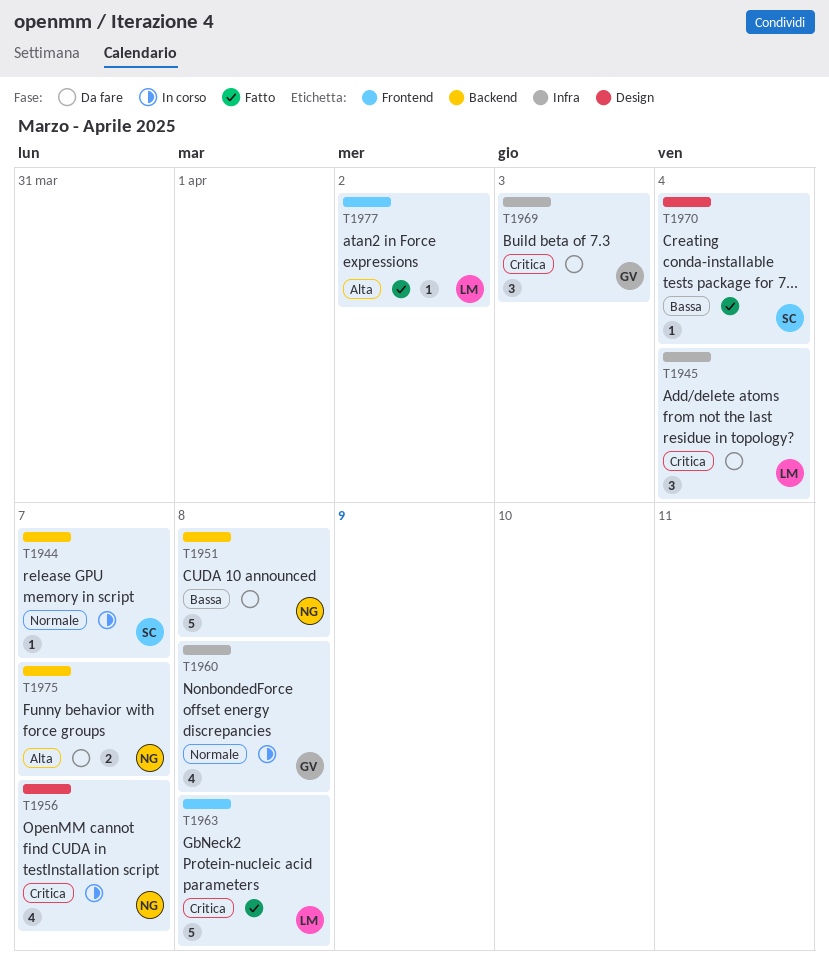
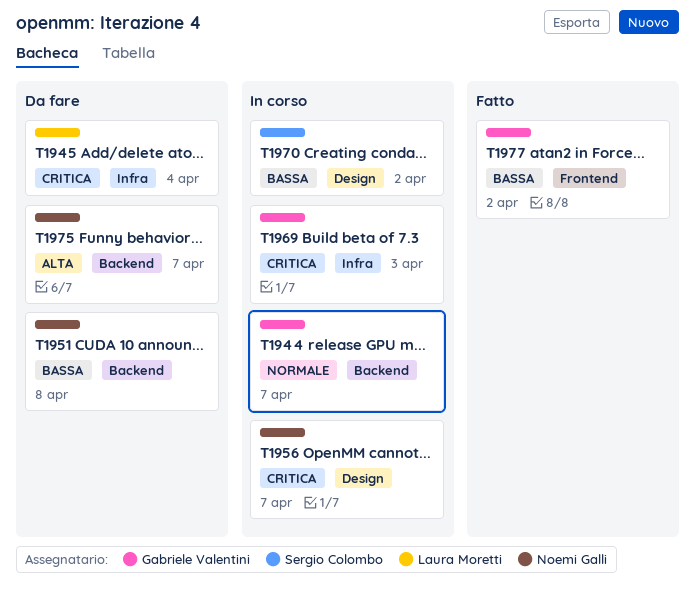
T1944, owner: Sergio Colombo -> Gabriele Valentini
T1960: present -> none
T1963: present -> none
T1969, status: Da fare -> In corso
T1970, status: Fatto -> In corso
T1970, due: Apr 4 -> Apr 2
T1977, owner: Laura Moretti -> Gabriele Valentini
T1977, priority: Alta -> Bassa

